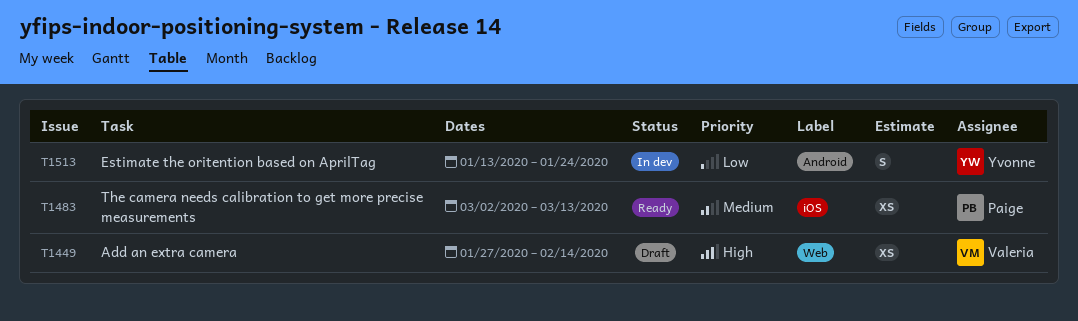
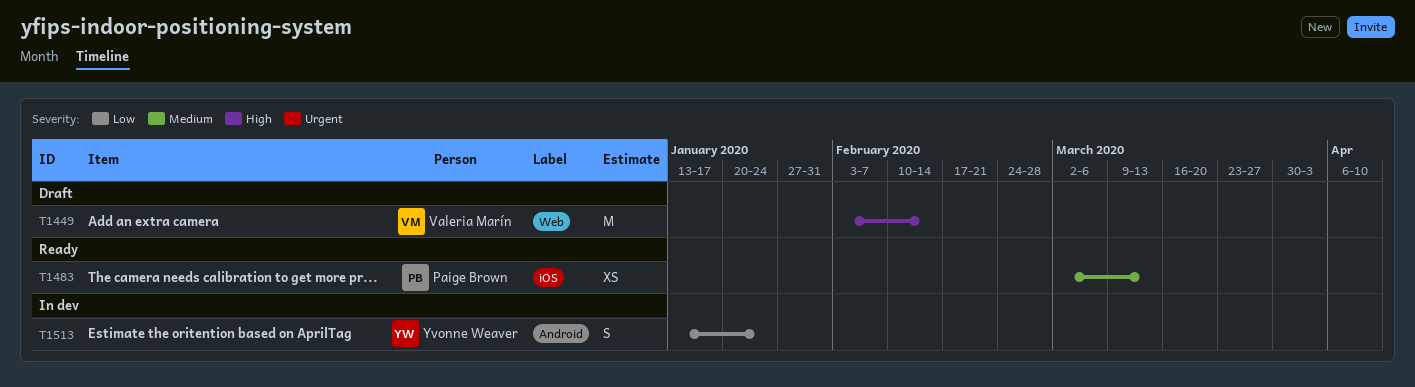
T1449, estimate: XS -> M
T1449, start: Jan 27 -> Feb 3

